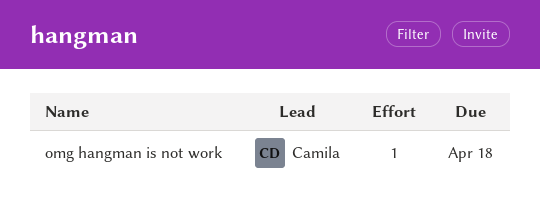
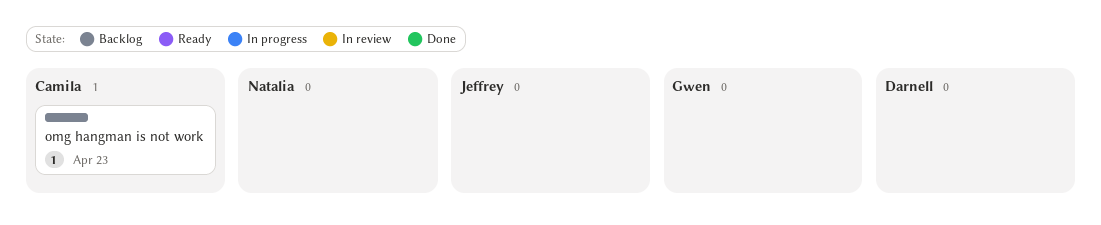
omg hangman is not work, due: Apr 18 -> Apr 23

